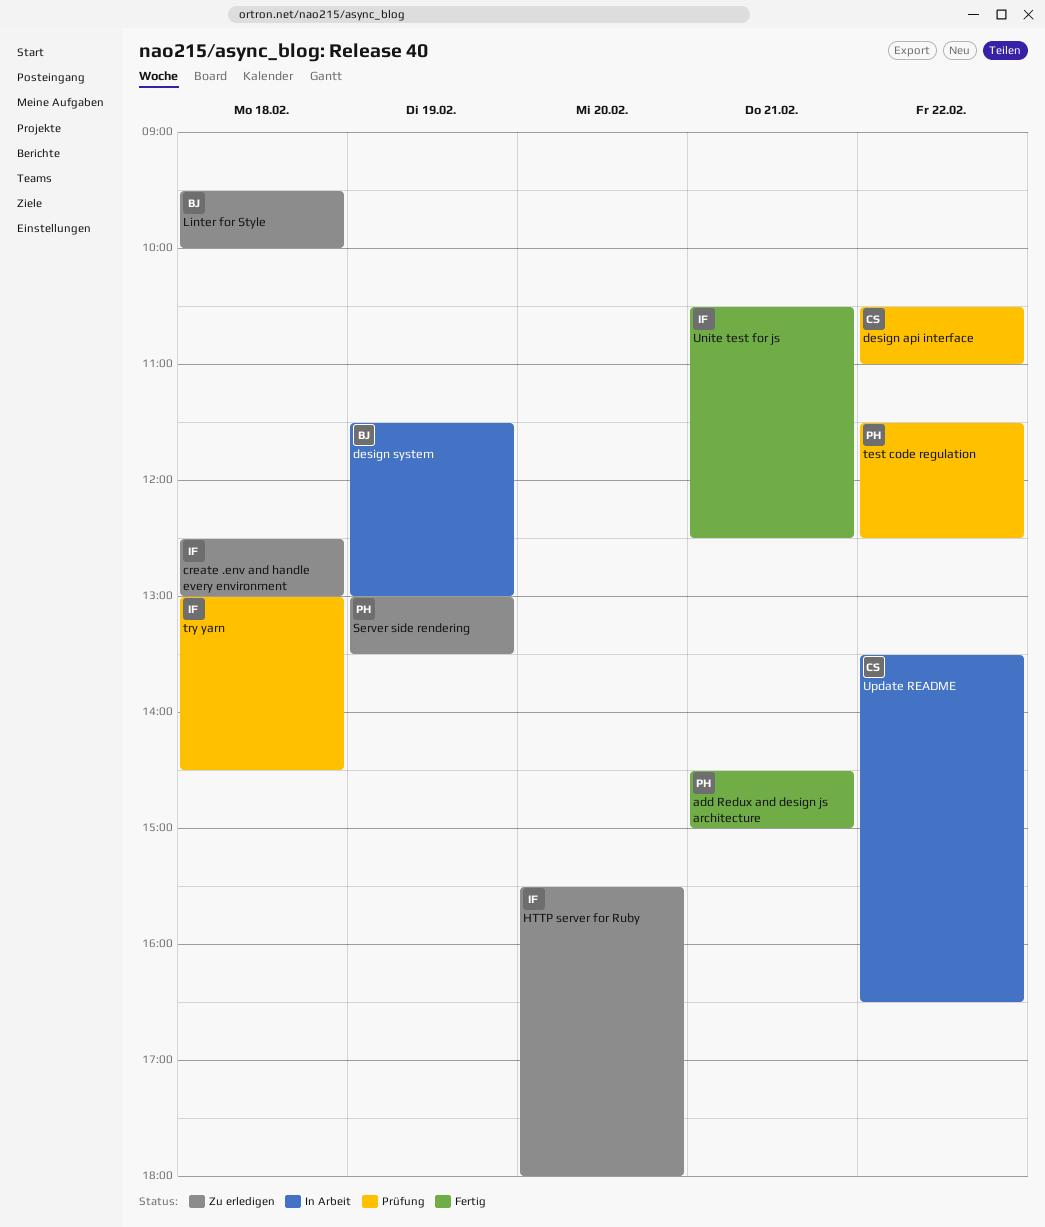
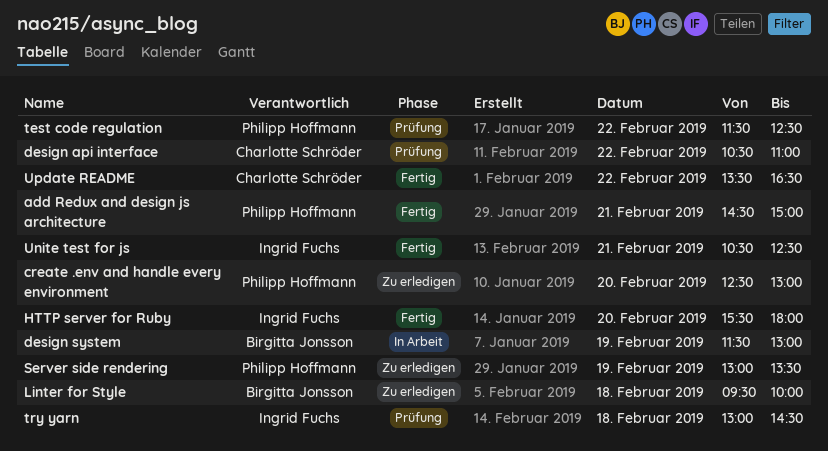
create .env and handle every environment, owner: Ingrid Fuchs -> Philipp Hoffmann
create .env and handle every environment, day: Feb 18 -> Feb 20
HTTP server for Ruby, status: Zu erledigen -> Fertig
Update README, status: In Arbeit -> Fertig

